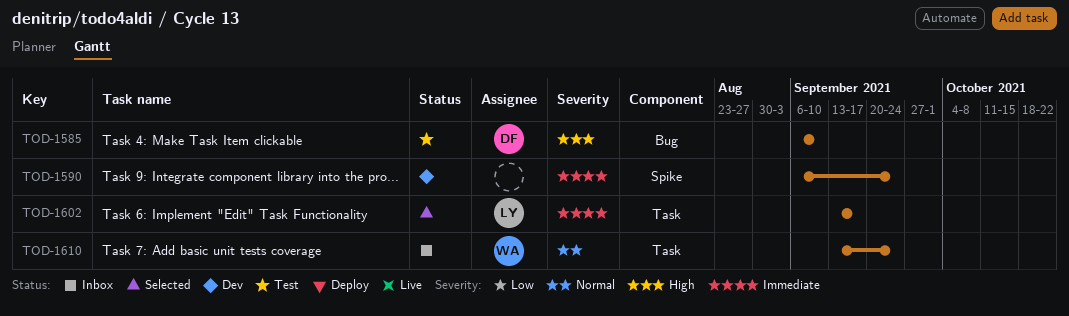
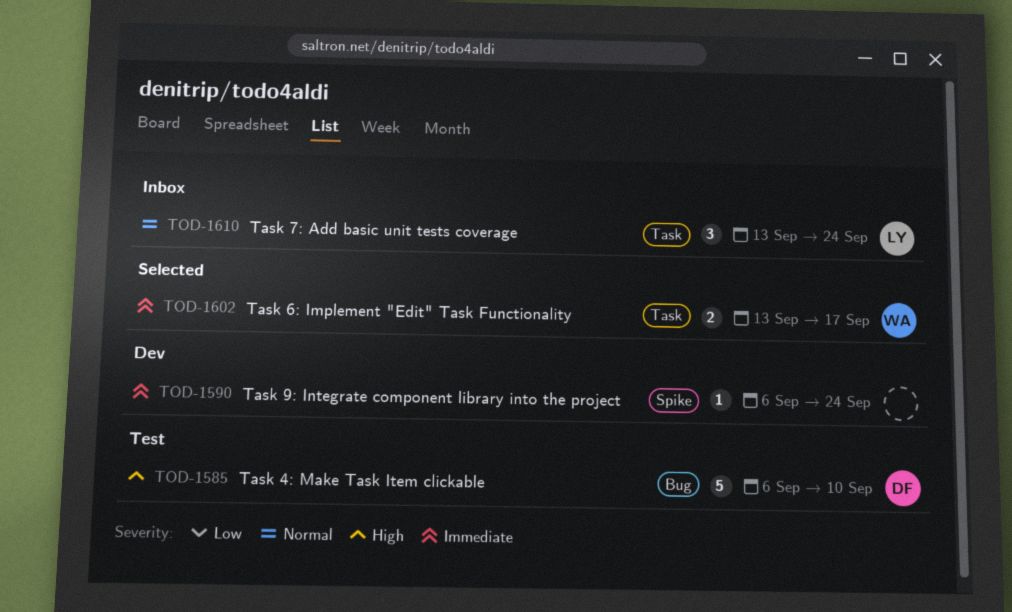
TOD-1602, owner: LY -> WA
TOD-1610, owner: WA -> LY

